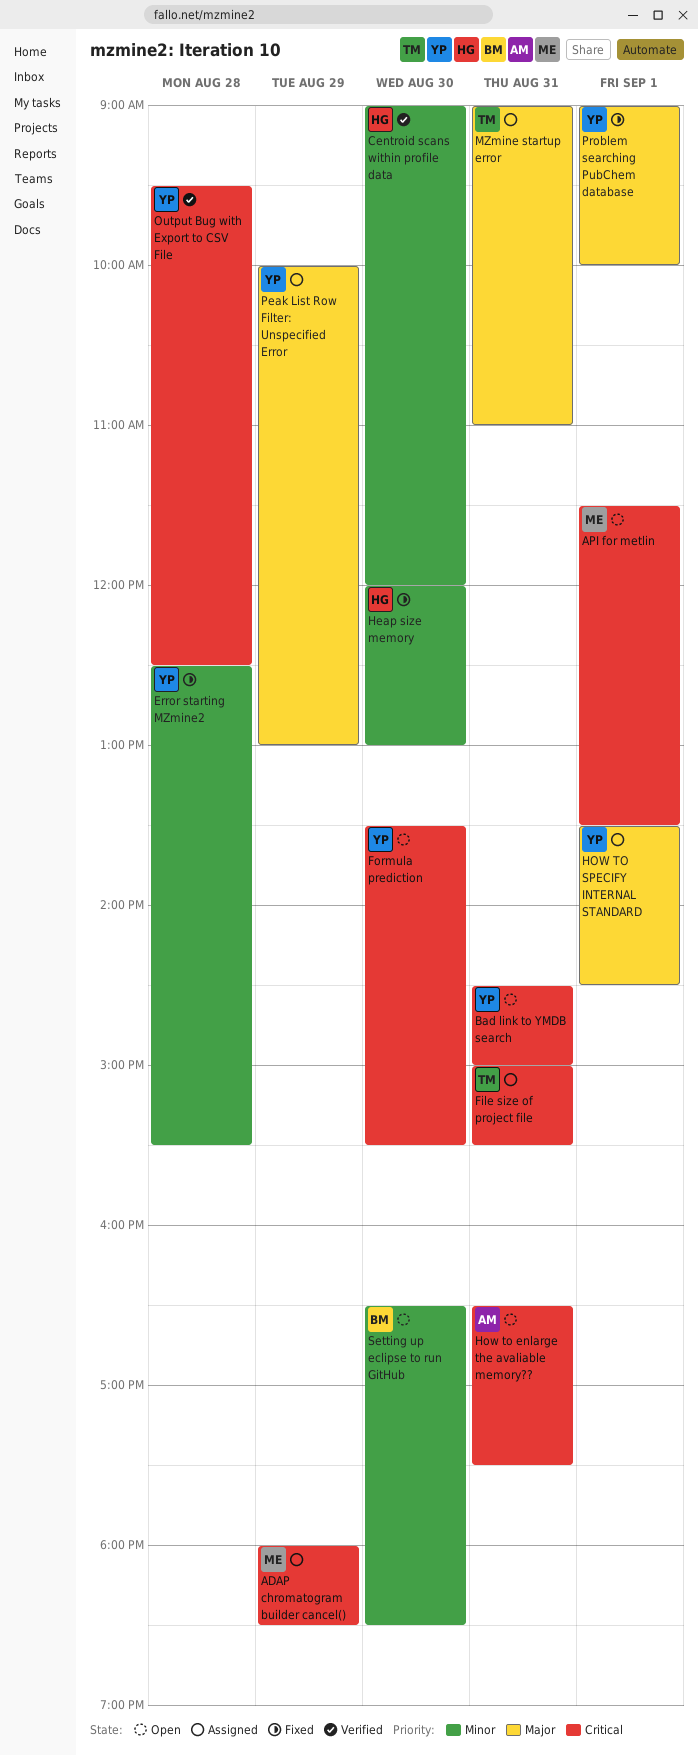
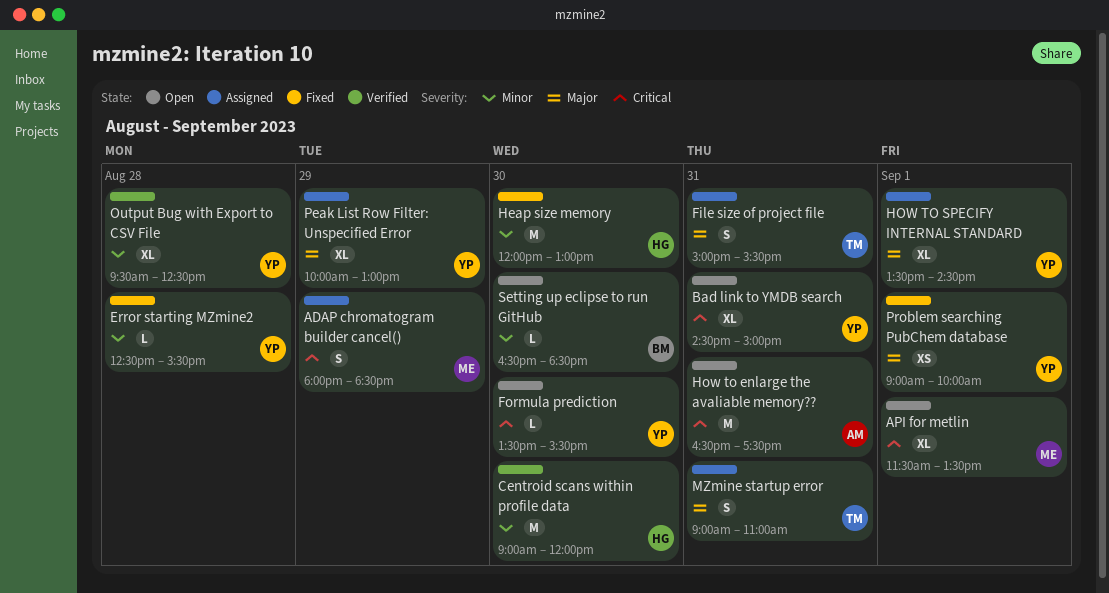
File size of project file, priority: Critical -> Major
Output Bug with Export to CSV File, priority: Critical -> Minor

